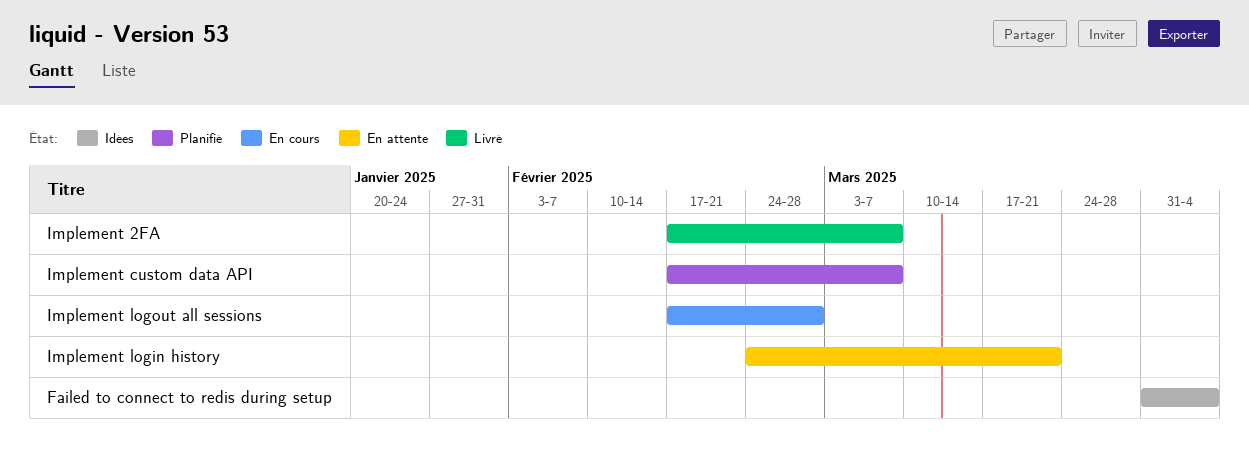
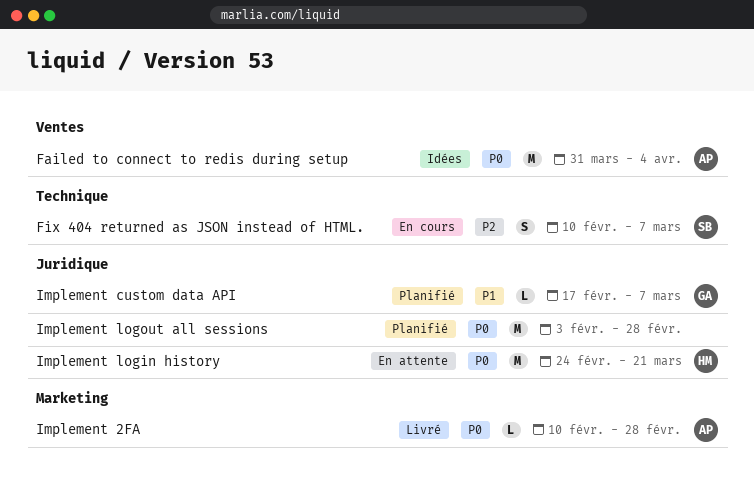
Fix 404 returned as JSON instead of HTML.: none -> present
Implement 2FA, start: Feb 17 -> Feb 10
Implement 2FA, due: Mar 7 -> Feb 28
Implement logout all sessions, status: En cours -> Planifié
Implement logout all sessions, start: Feb 17 -> Feb 3

